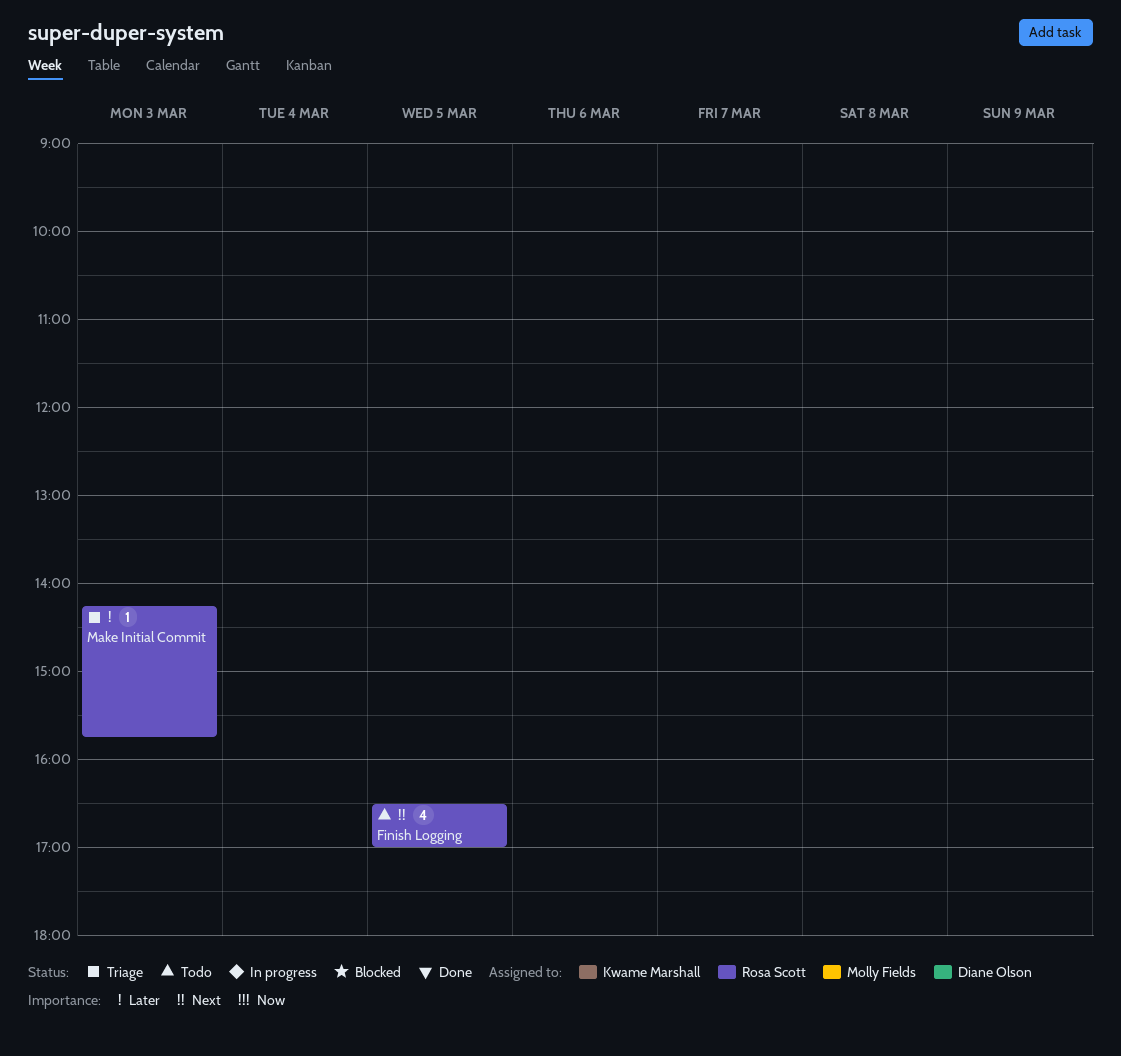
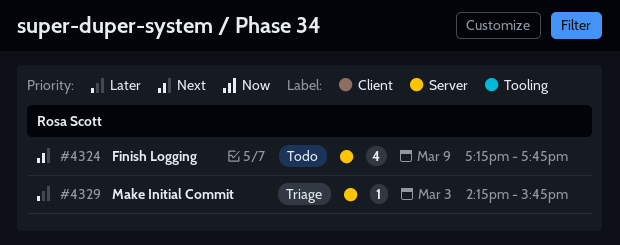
Finish Logging, day: Mar 5 -> Mar 9
Finish Logging, begins: 16:30 -> 17:15
Finish Logging, ends: 17:00 -> 17:45

